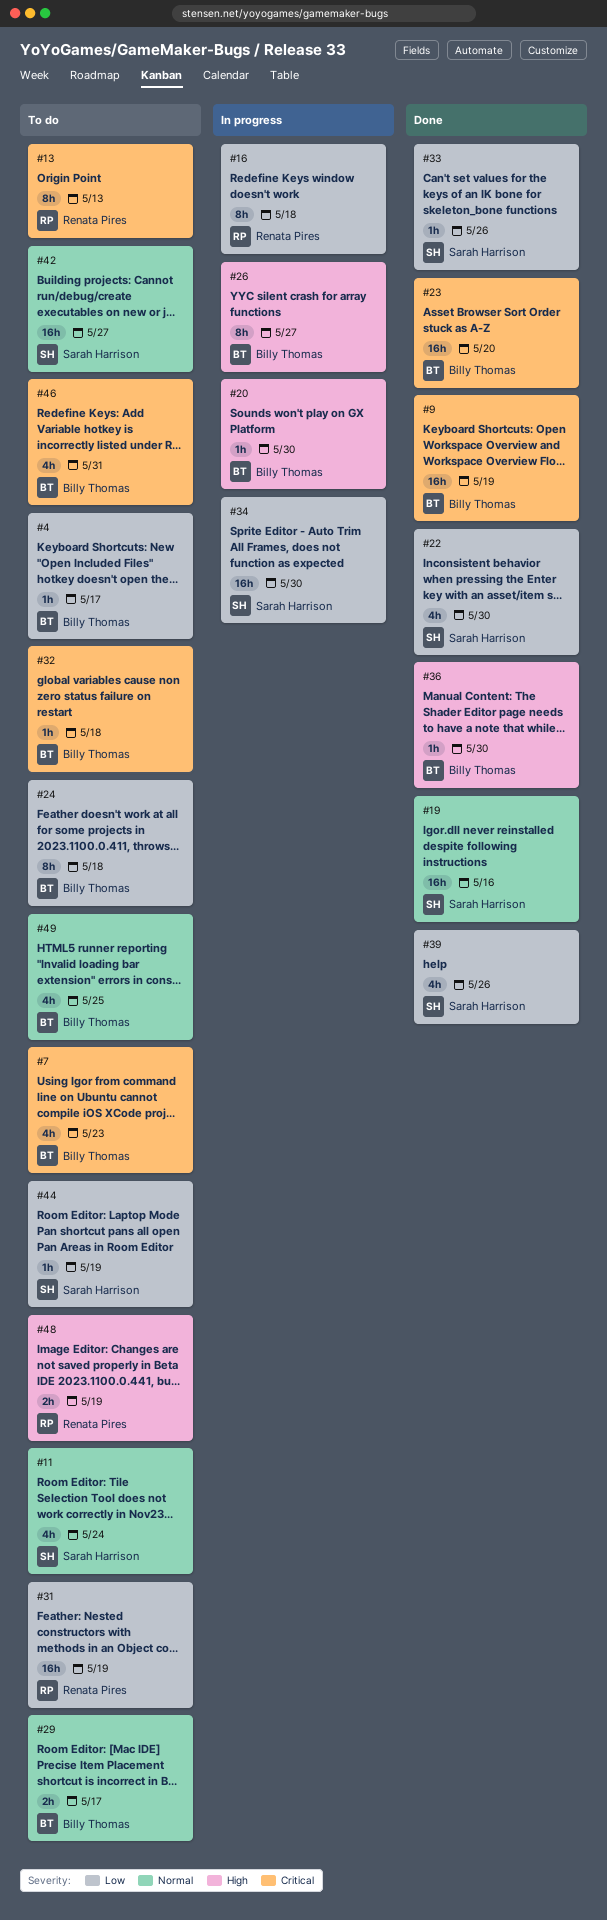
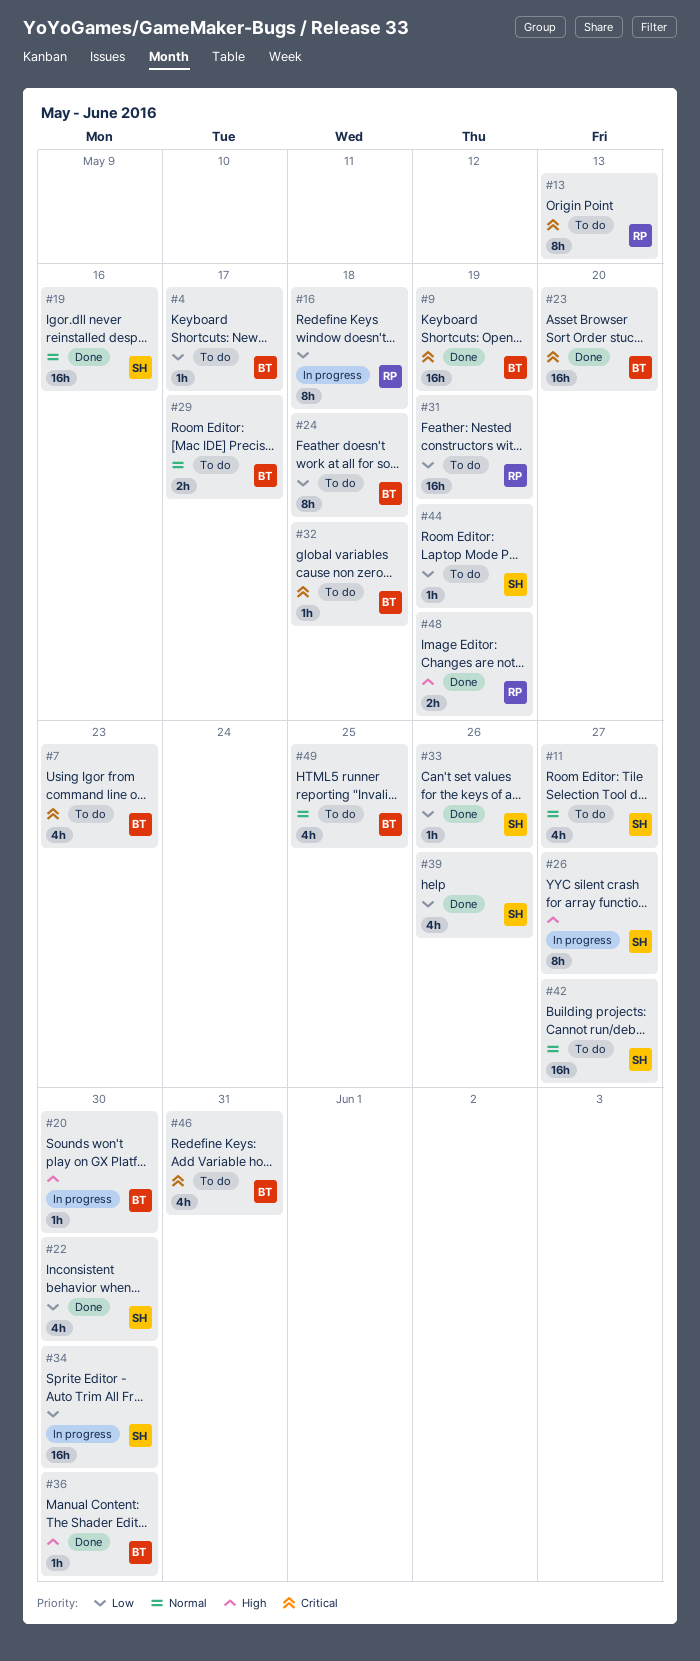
#11, due: May 24 -> May 27
#26, owner: Billy Thomas -> Sarah Harrison
#48, status: To do -> Done

